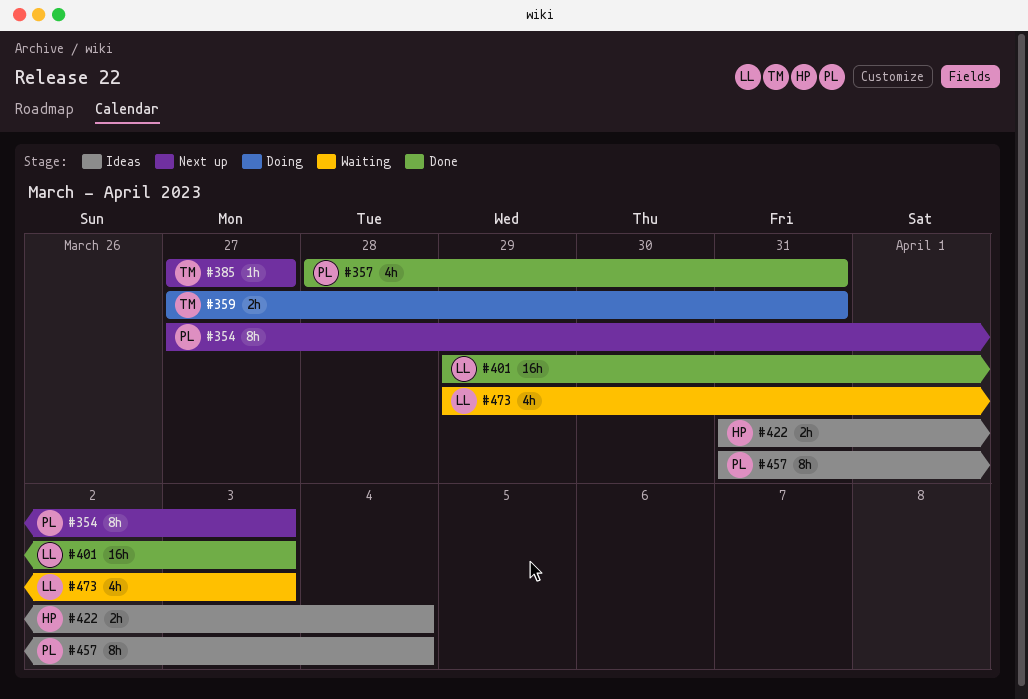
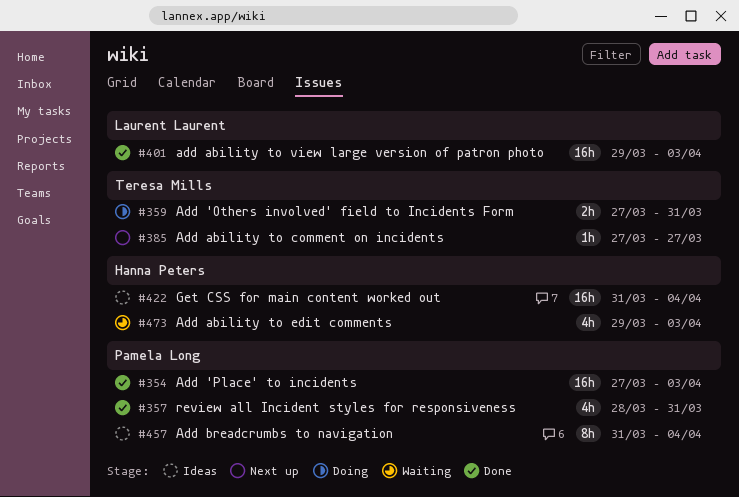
#354, status: Next up -> Done
#354, estimate: 8h -> 16h
#422, estimate: 2h -> 16h
#473, owner: Laurent Laurent -> Hanna Peters

